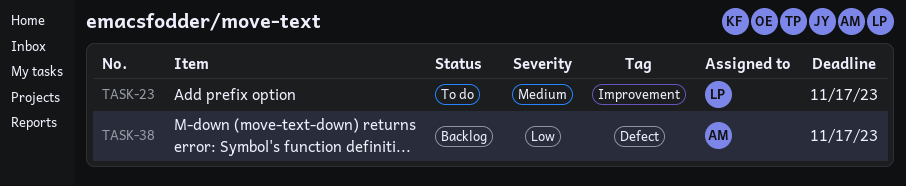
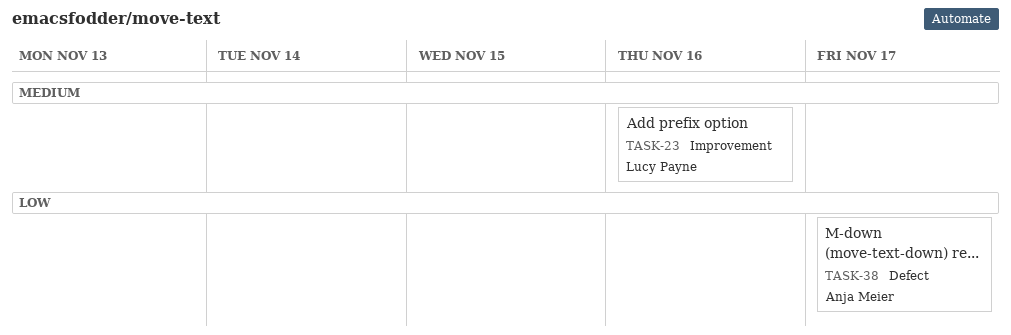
TASK-23, due: Nov 17 -> Nov 16

